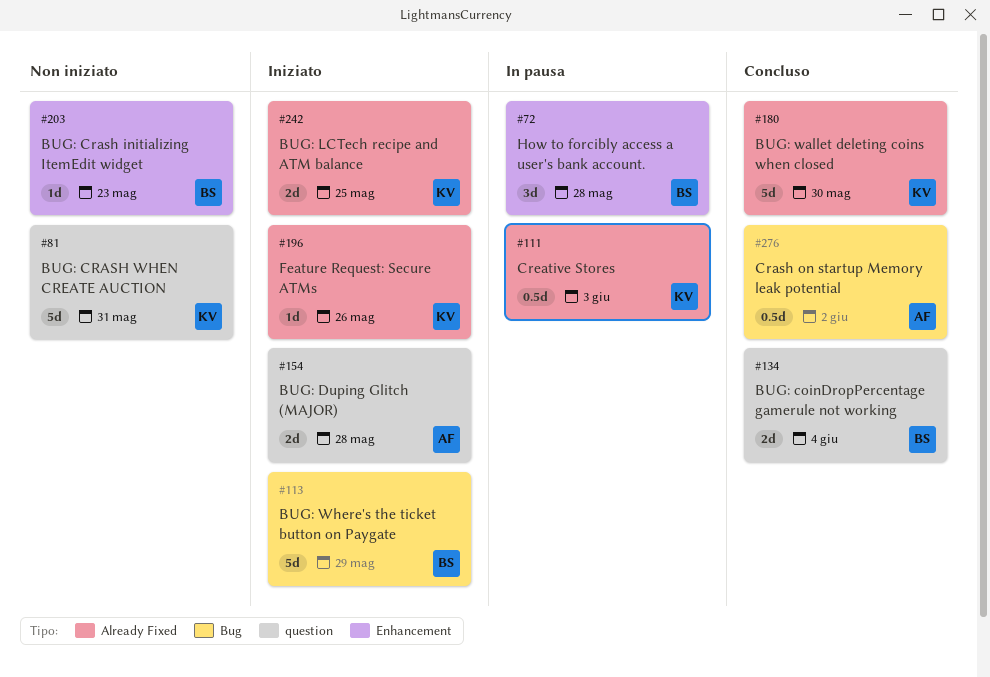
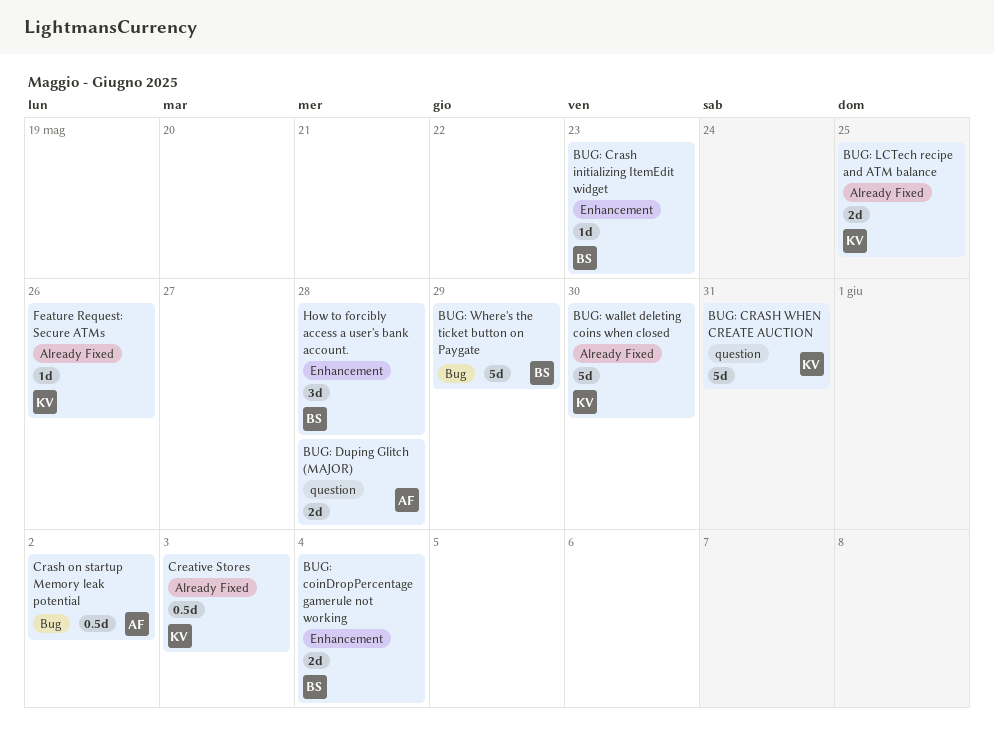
BUG: coinDropPercentage gamerule not working, label: question -> Enhancement

